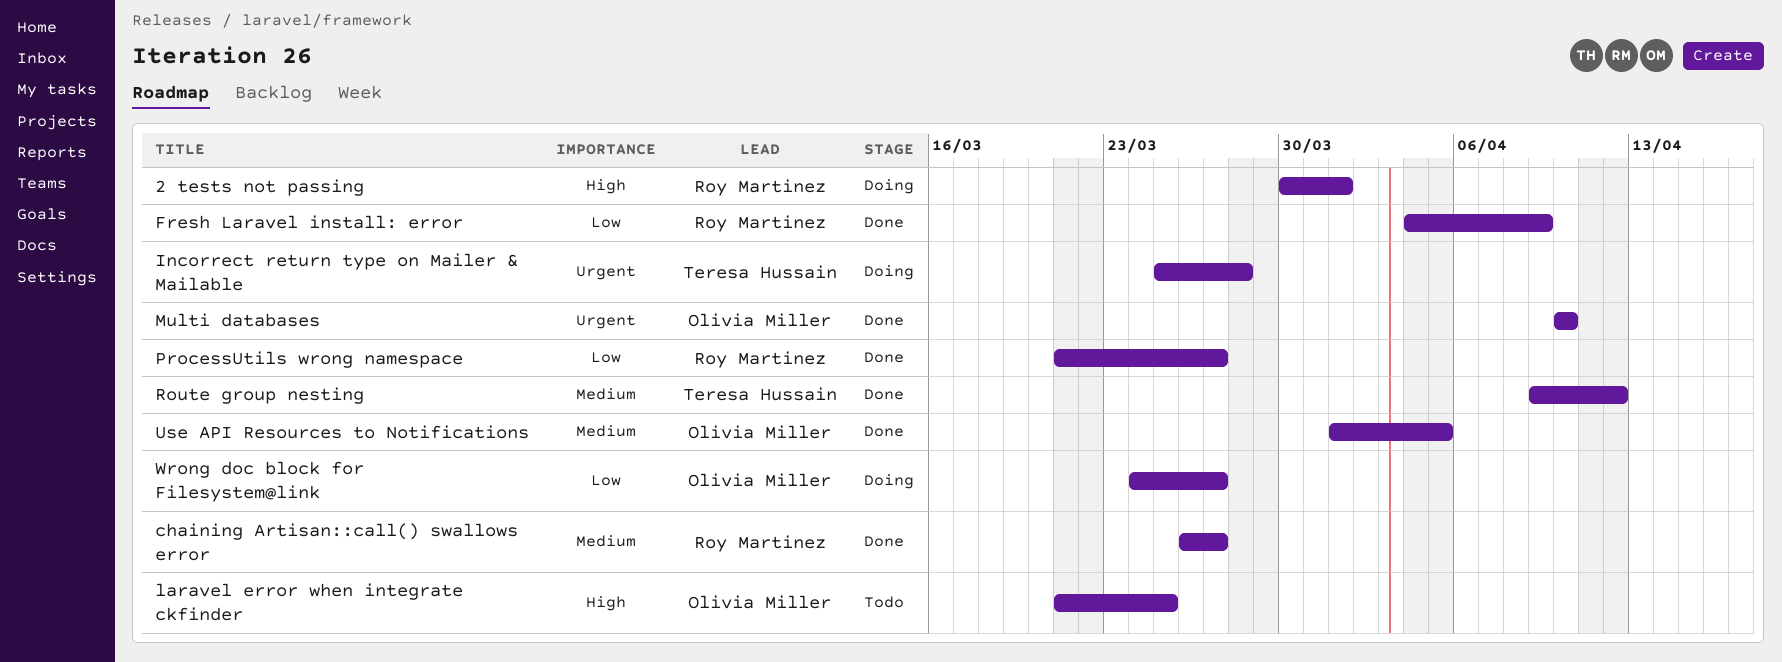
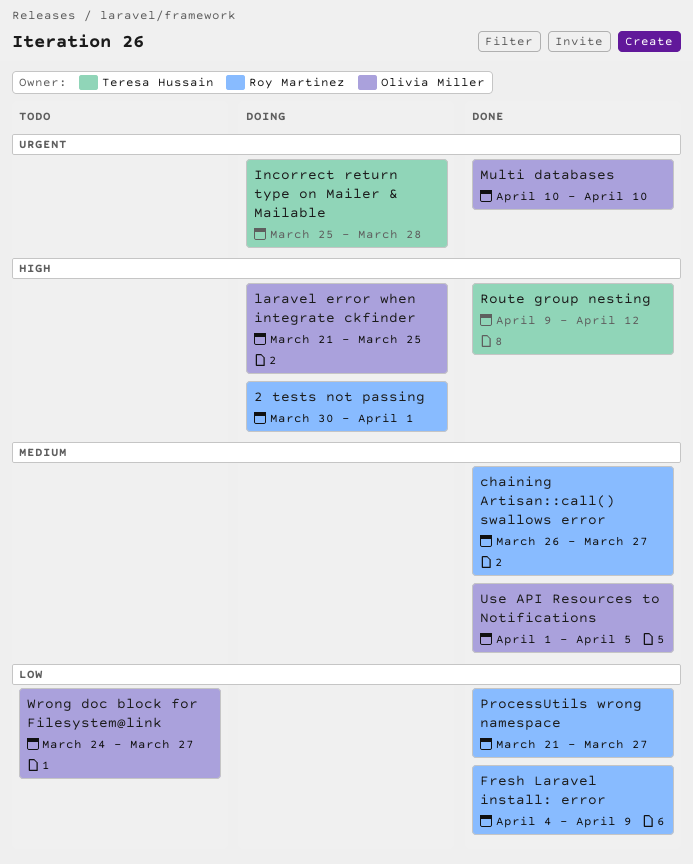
laravel error when integrate ckfinder, status: Todo -> Doing
Route group nesting, priority: Medium -> High
Wrong doc block for Filesystem@link, status: Doing -> Todo

